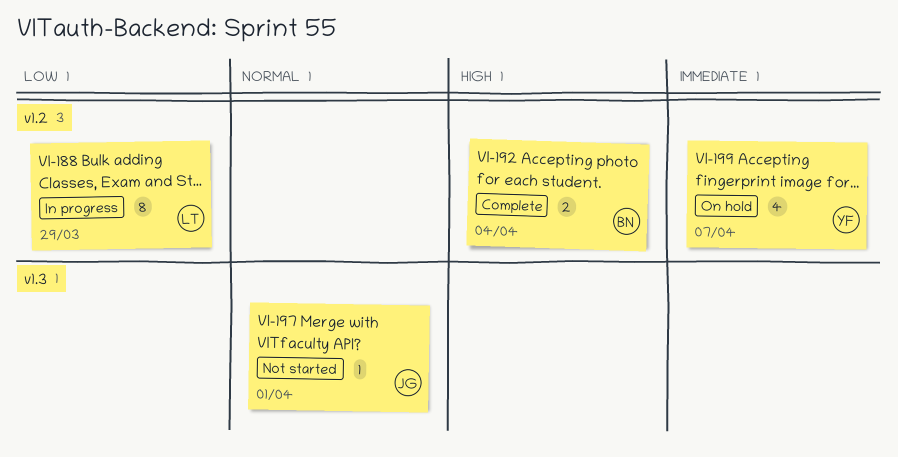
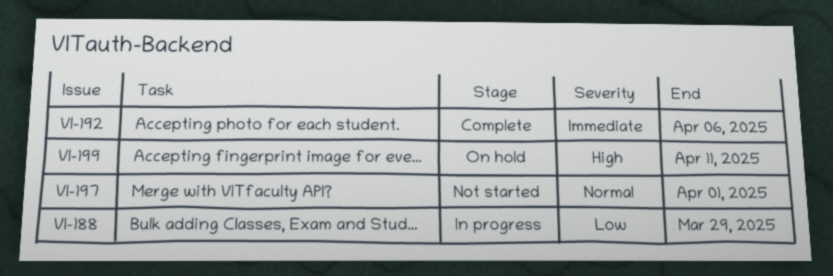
VI-192, priority: High -> Immediate
VI-192, due: Apr 4 -> Apr 6
VI-199, priority: Immediate -> High
VI-199, due: Apr 7 -> Apr 11

